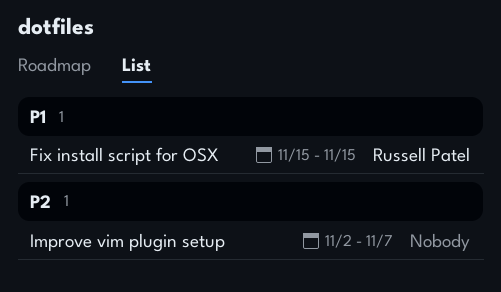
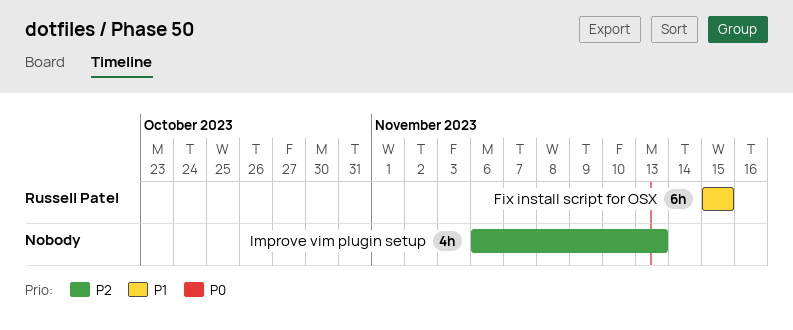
Improve vim plugin setup, start: Nov 2 -> Nov 6
Improve vim plugin setup, due: Nov 7 -> Nov 13

